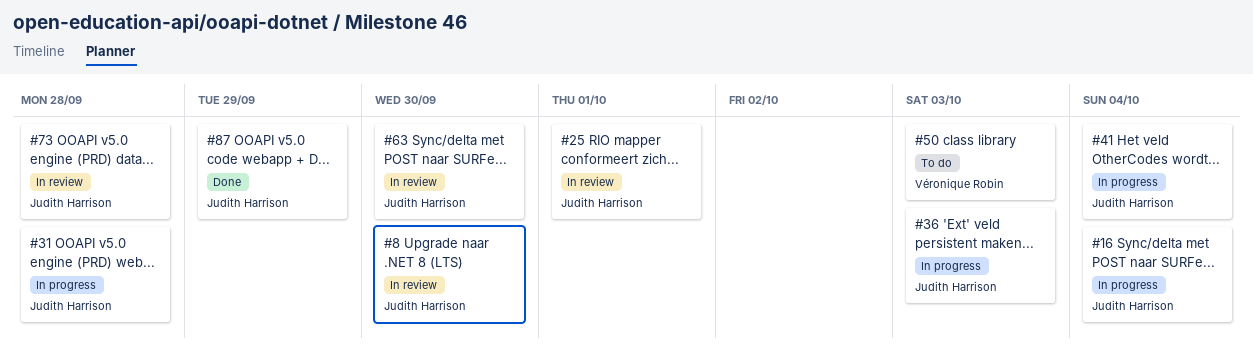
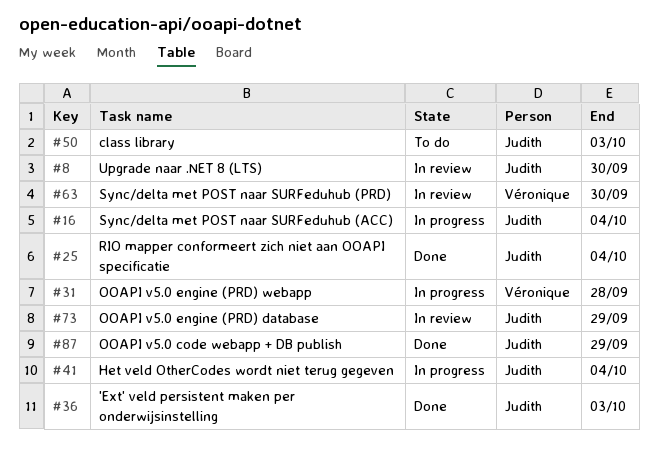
#25, status: In review -> Done
#25, due: Oct 1 -> Oct 4
#31, owner: Judith Harrison -> Véronique Robin
#36, status: In progress -> Done
#50, owner: Véronique Robin -> Judith Harrison
#63, owner: Judith Harrison -> Véronique Robin
#73, due: Sep 28 -> Sep 29

